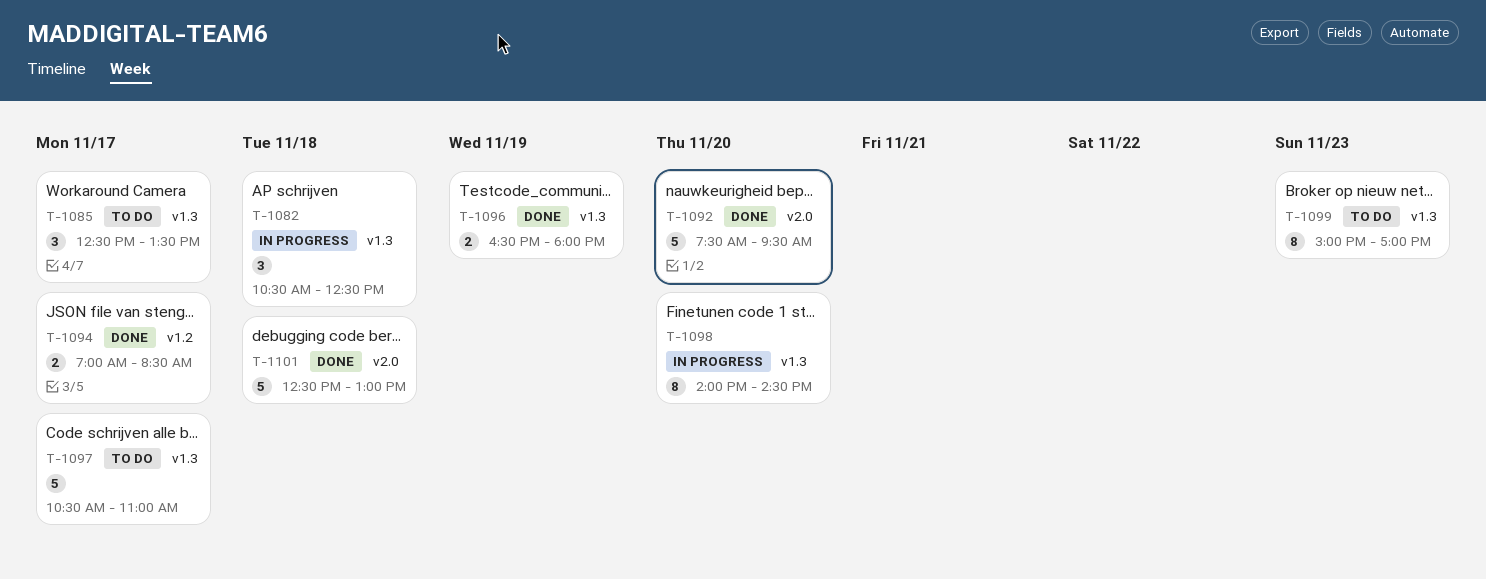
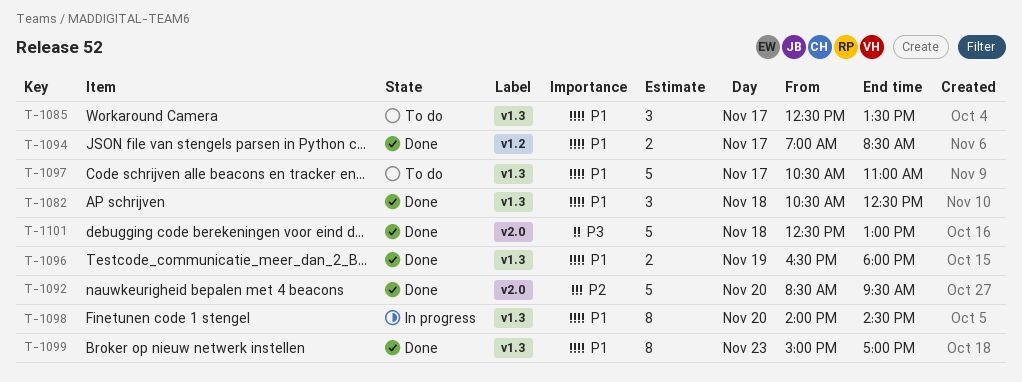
T-1082, status: In progress -> Done
T-1092, begins: 07:30 -> 08:30
T-1099, status: To do -> Done

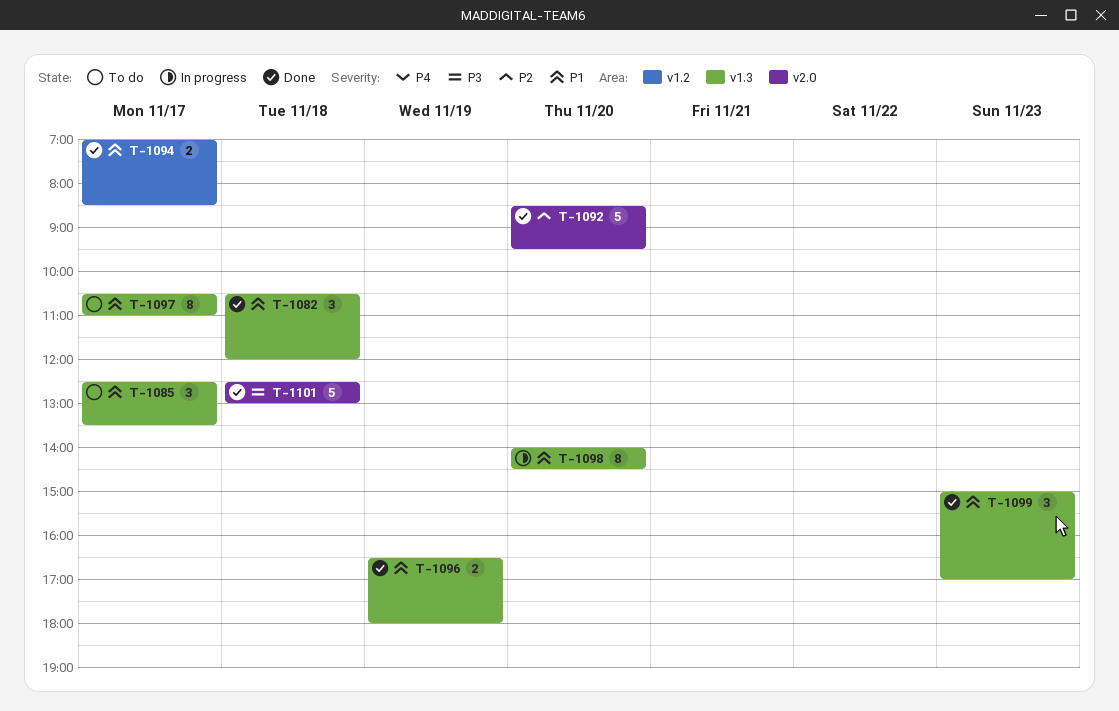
T-1082, ends: 12:30 -> 12:00
T-1097, estimate: 5 -> 8
T-1099, estimate: 8 -> 3

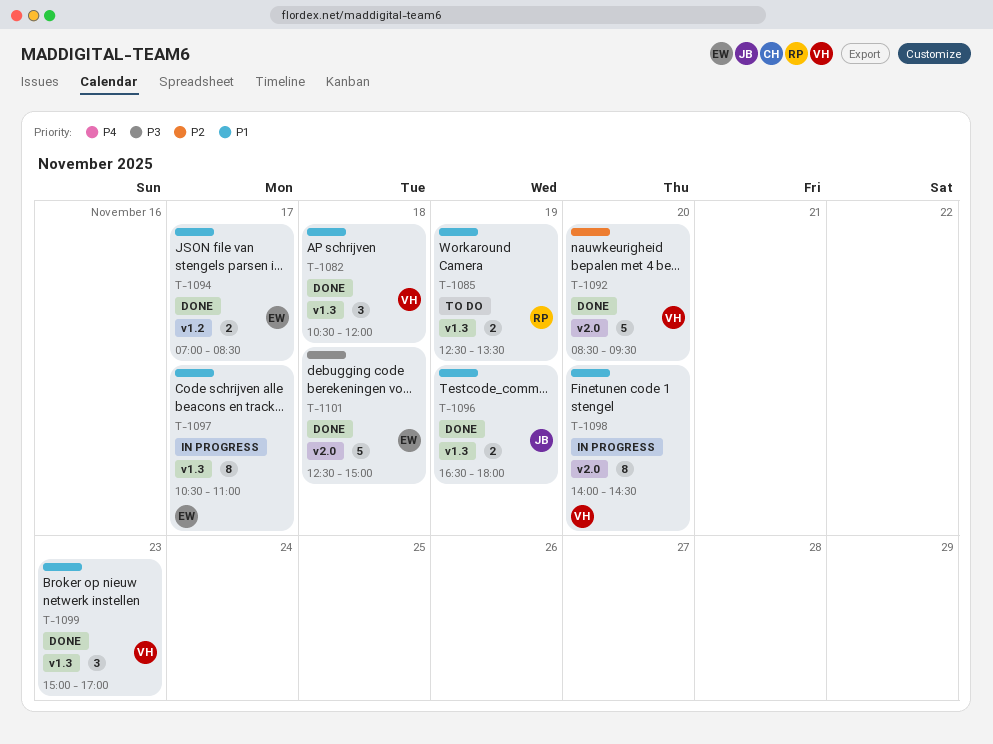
T-1085, estimate: 3 -> 2
T-1085, day: Nov 17 -> Nov 19
T-1097, status: To do -> In progress
T-1098, label: v1.3 -> v2.0
T-1101, ends: 13:00 -> 15:00

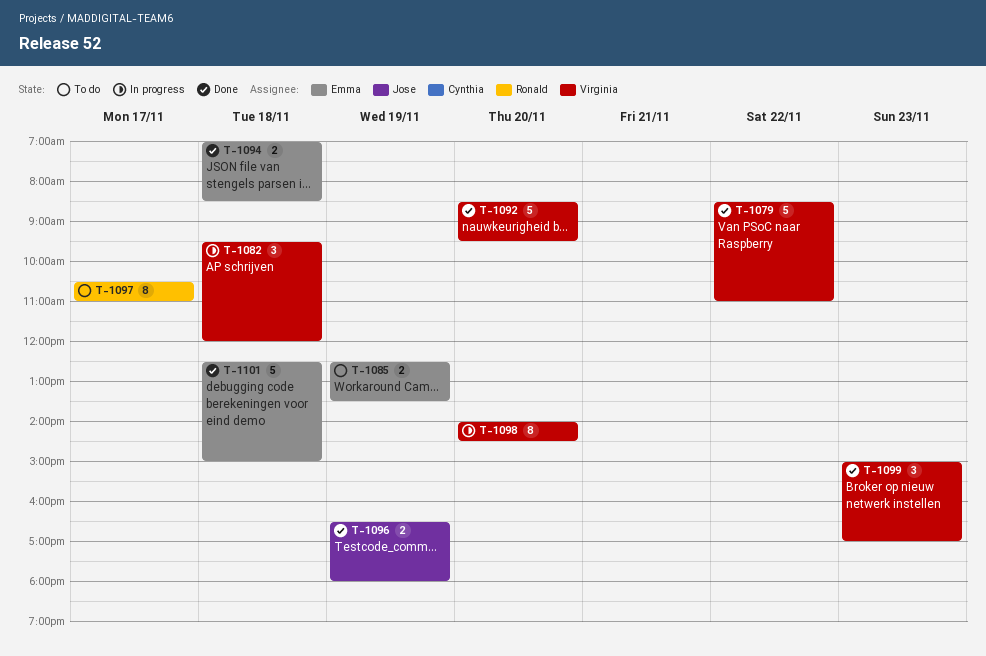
T-1079: none -> present
T-1082, status: Done -> In progress
T-1082, begins: 10:30 -> 09:30
T-1085, owner: Ronald -> Emma
T-1094, day: Nov 17 -> Nov 18
T-1097, status: In progress -> To do
T-1097, owner: Emma -> Ronald

